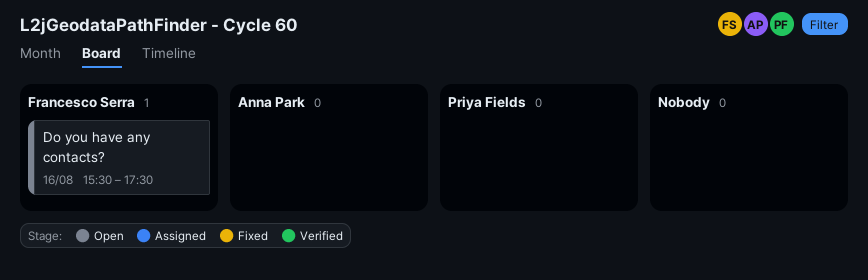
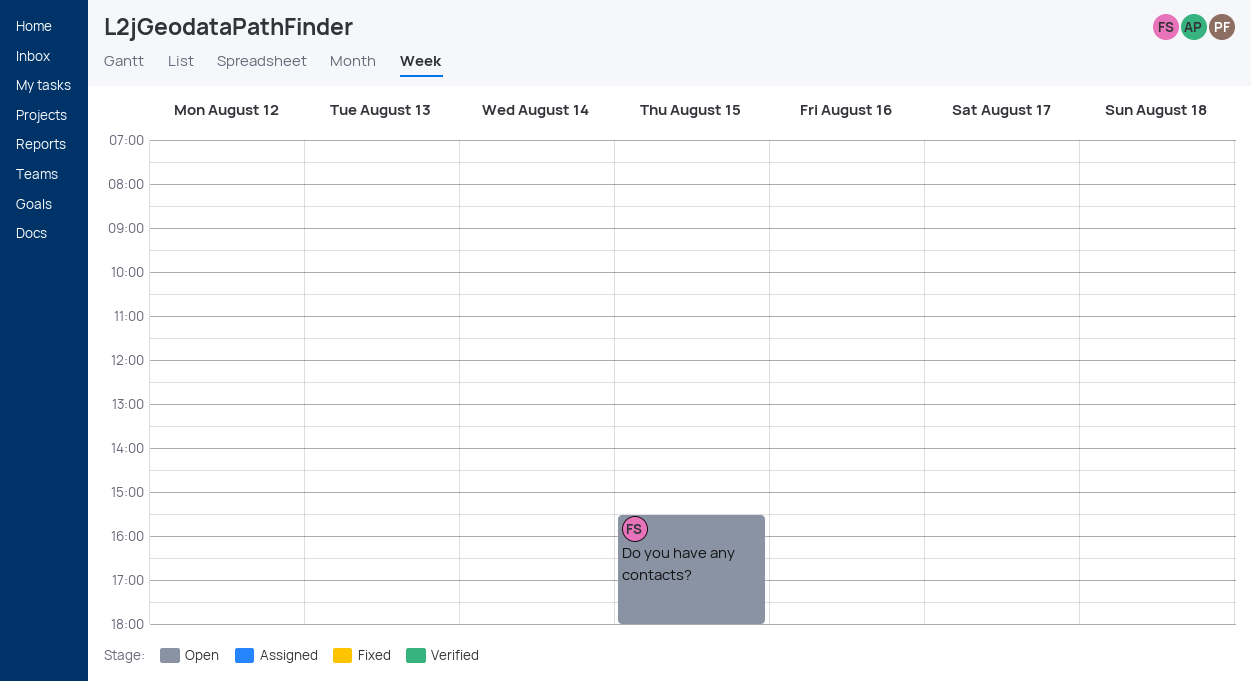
Do you have any contacts?, day: Aug 16 -> Aug 15
Do you have any contacts?, ends: 17:30 -> 18:00

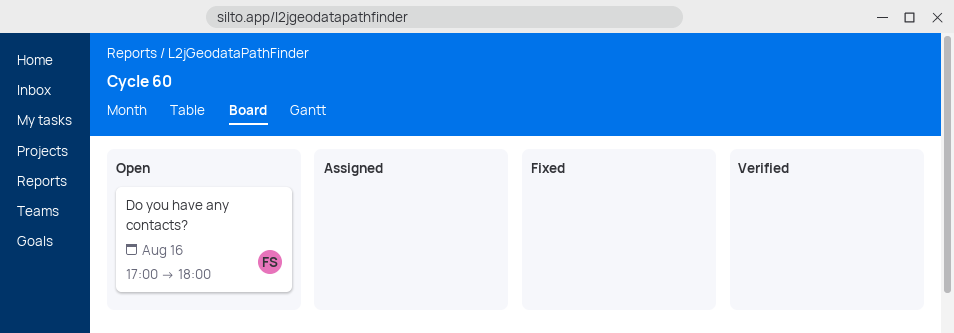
Do you have any contacts?, day: Aug 15 -> Aug 16
Do you have any contacts?, begins: 15:30 -> 17:00

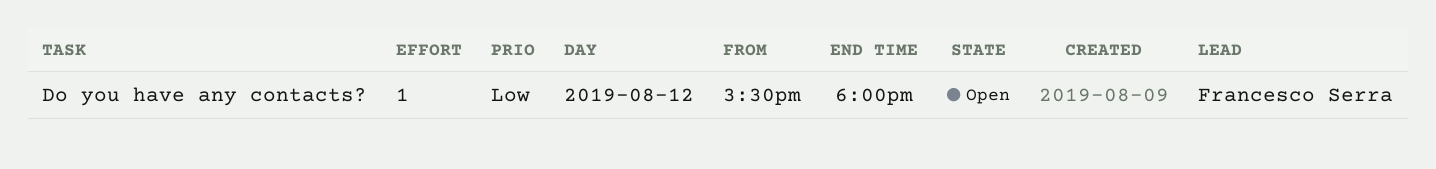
Do you have any contacts?, day: Aug 16 -> Aug 12
Do you have any contacts?, begins: 17:00 -> 15:30

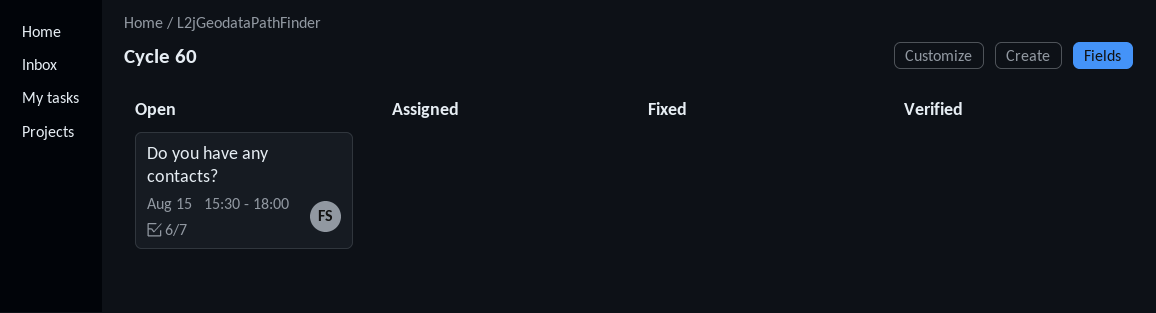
Do you have any contacts?, day: Aug 12 -> Aug 15

